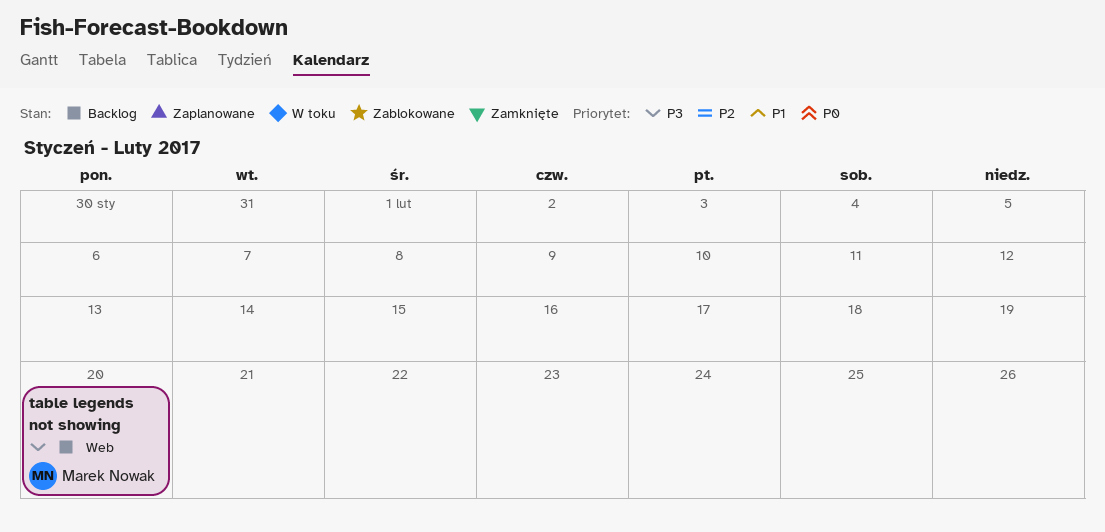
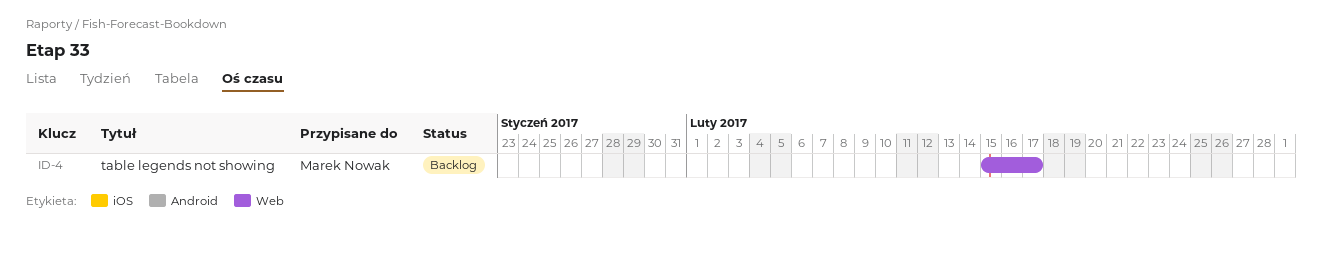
table legends not showing, due: Feb 20 -> Feb 17

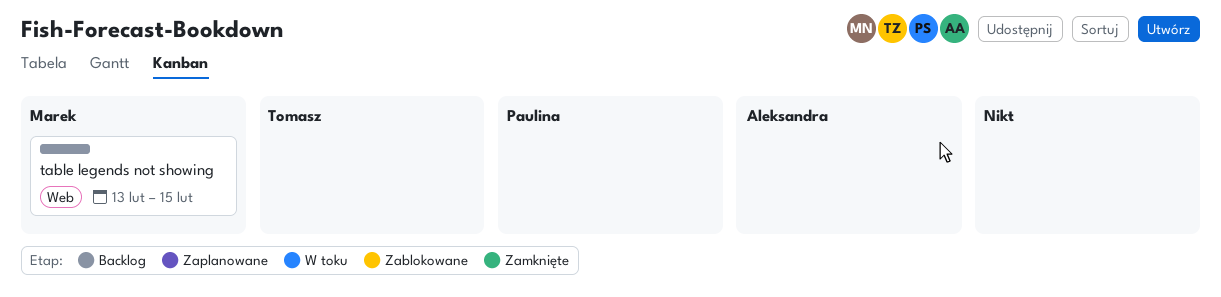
table legends not showing, start: Feb 15 -> Feb 13
table legends not showing, due: Feb 17 -> Feb 15

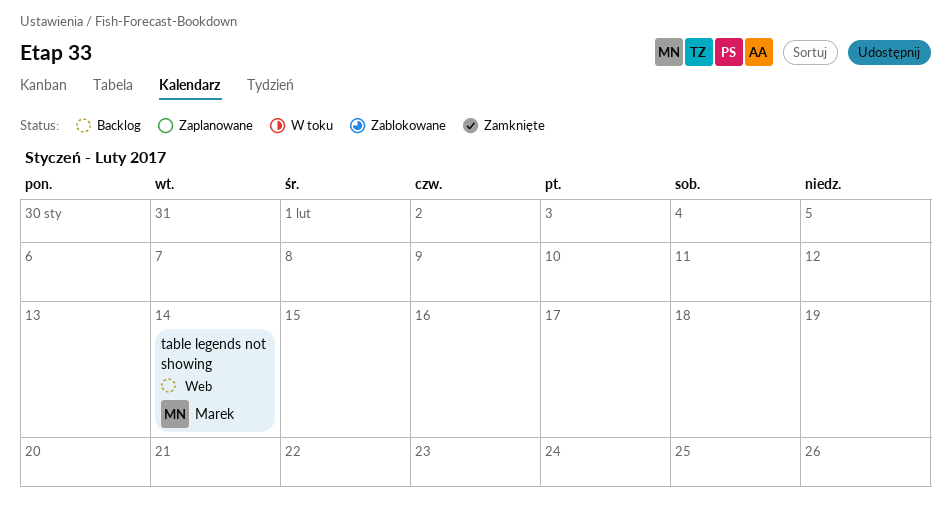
table legends not showing, due: Feb 15 -> Feb 14

